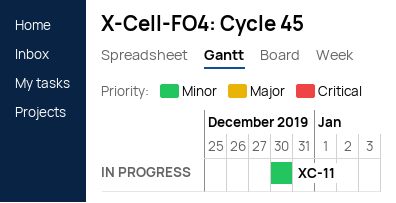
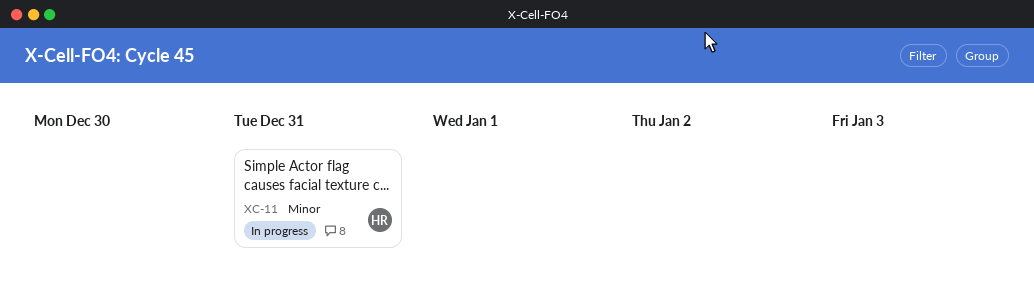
XC-11, due: Dec 30 -> Dec 31

